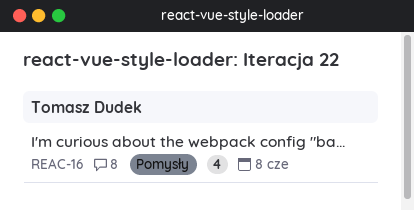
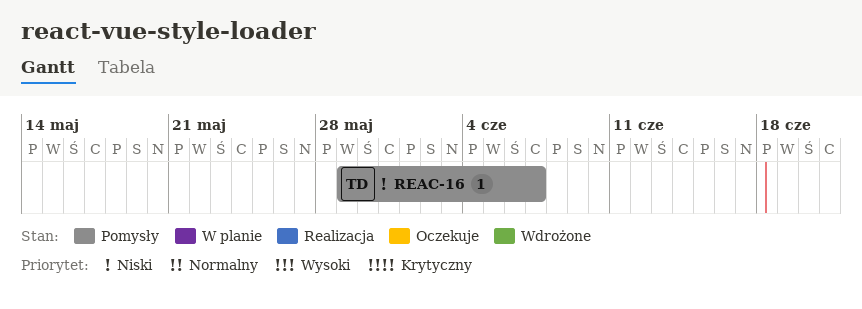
REAC-16, estimate: 4 -> 1
REAC-16, due: Jun 8 -> Jun 7

